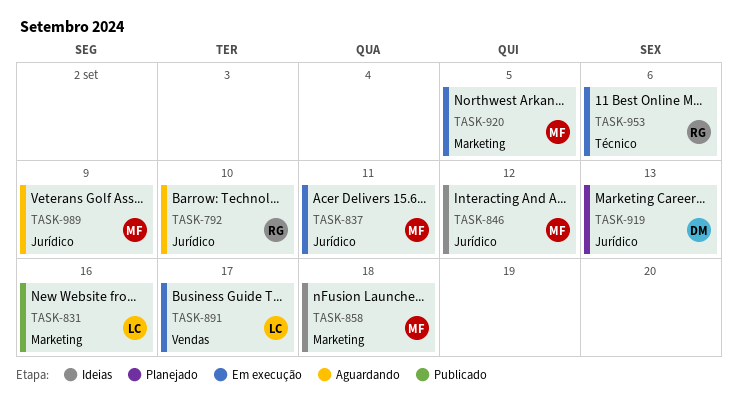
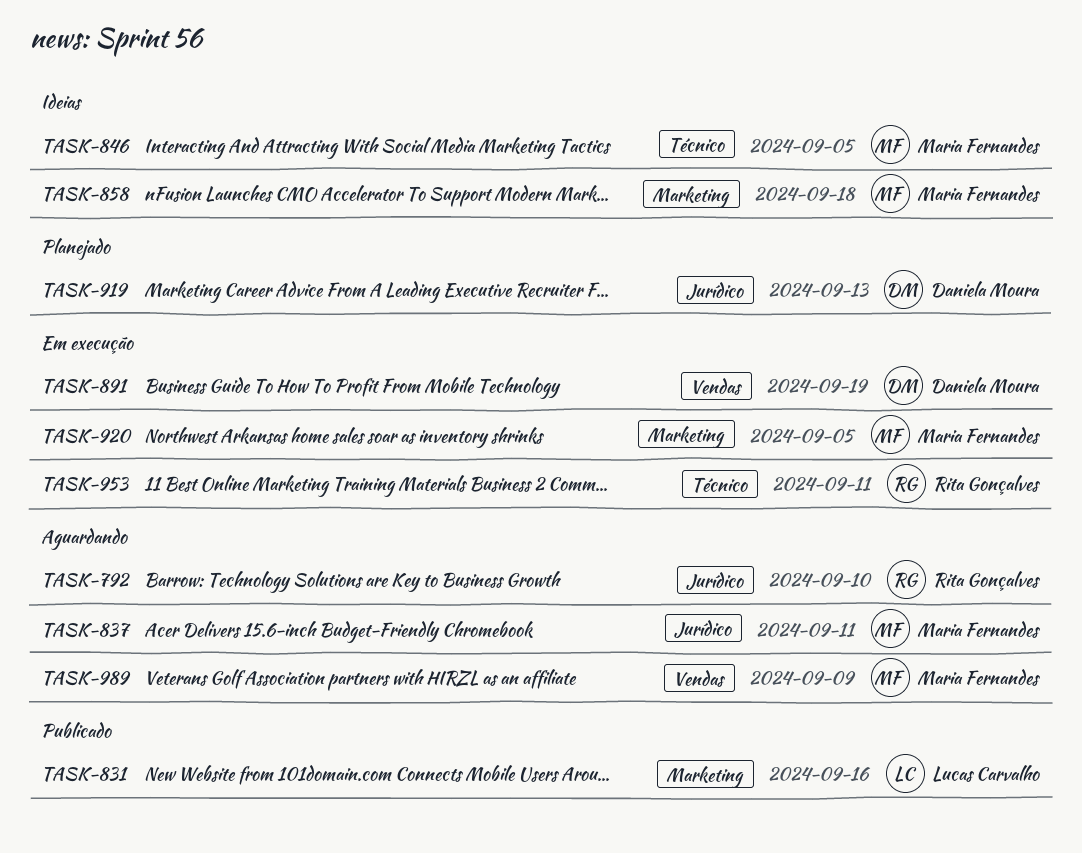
TASK-837, status: Em execução -> Aguardando
TASK-846, label: Jurídico -> Técnico
TASK-846, due: Sep 12 -> Sep 5
TASK-891, owner: Lucas Carvalho -> Daniela Moura
TASK-891, due: Sep 17 -> Sep 19
TASK-953, due: Sep 6 -> Sep 11
TASK-989, label: Jurídico -> Vendas

